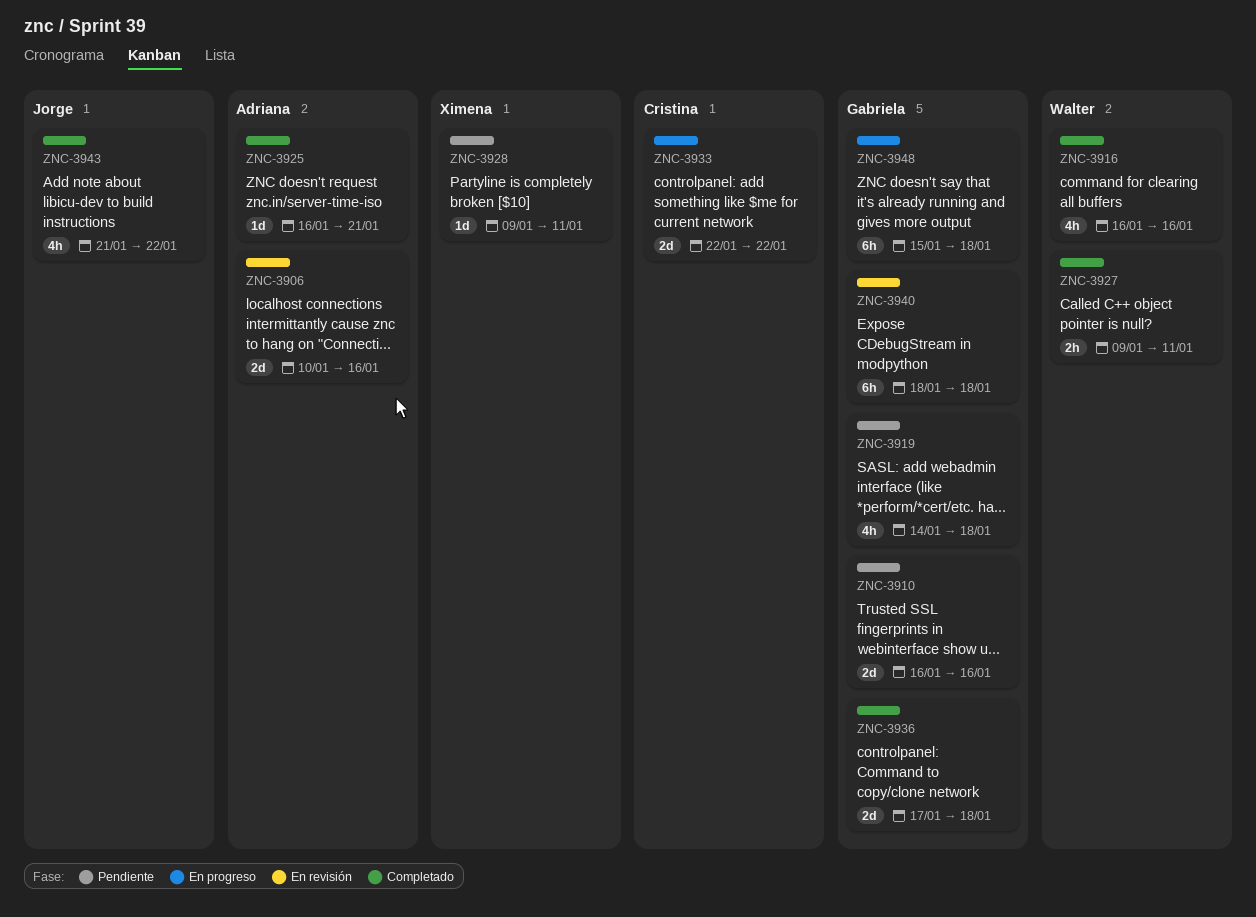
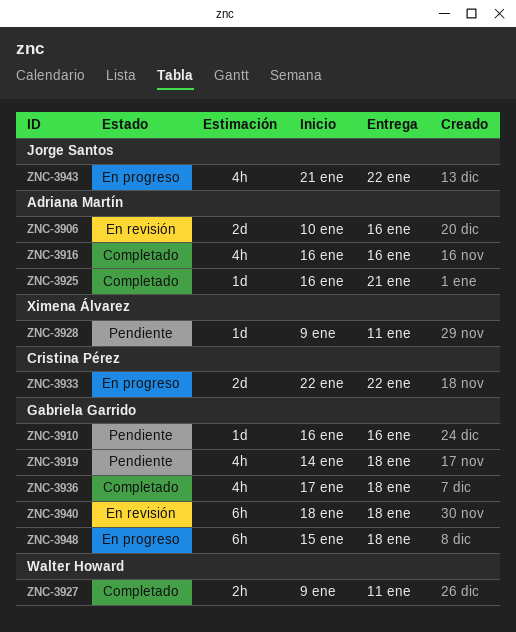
ZNC-3910, estimate: 2d -> 1d
ZNC-3916, owner: Walter Howard -> Adriana Martín
ZNC-3936, estimate: 2d -> 4h
ZNC-3943, status: Completado -> En progreso

